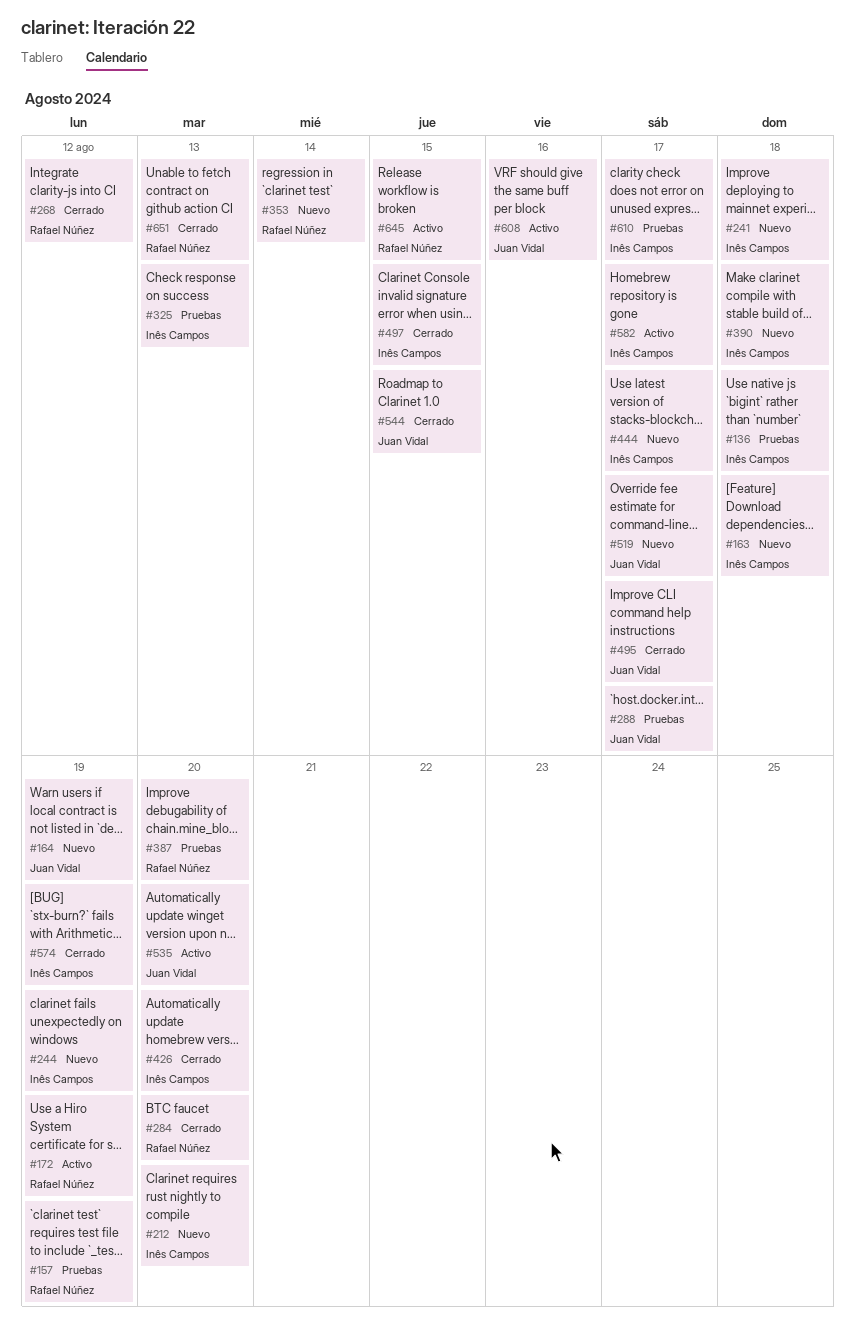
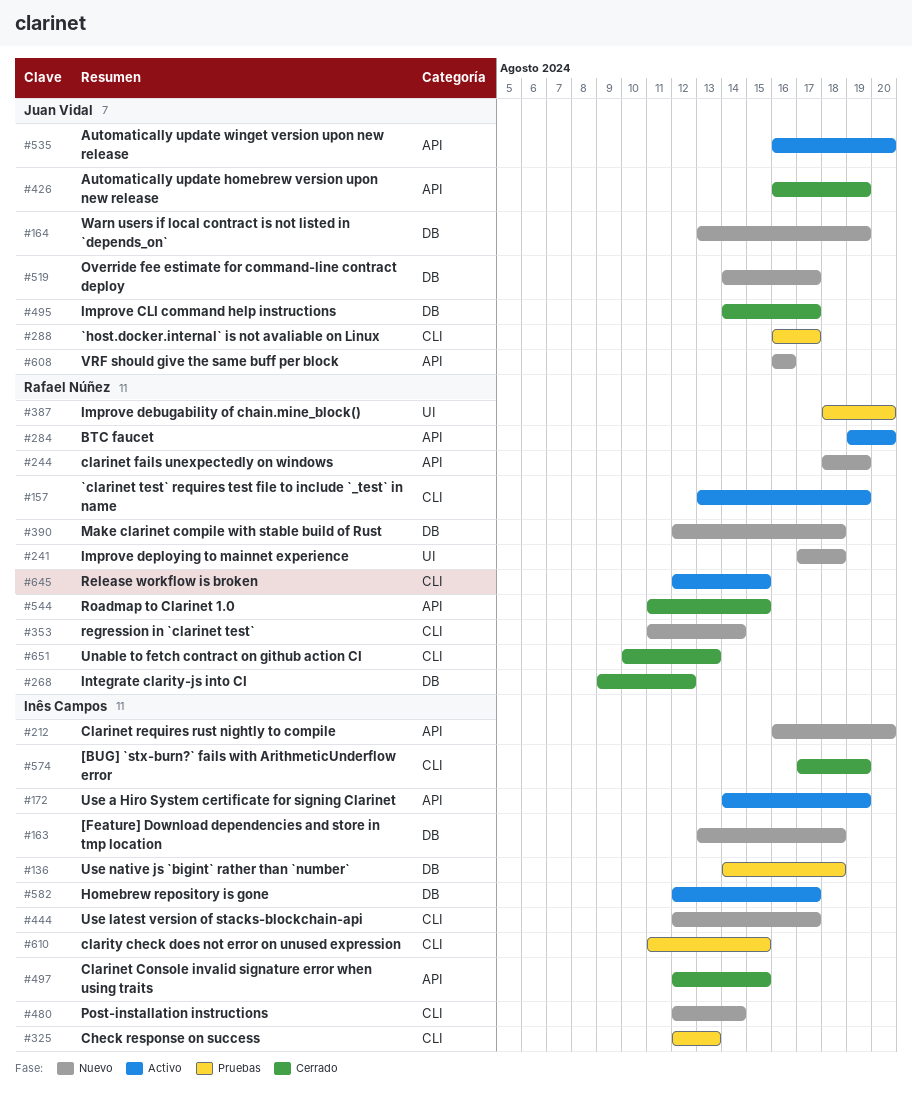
#157, status: Pruebas -> Activo
#172, owner: Rafael Núñez -> Inês Campos
#241, owner: Inês Campos -> Rafael Núñez
#244, owner: Inês Campos -> Rafael Núñez
#284, status: Cerrado -> Activo
#390, owner: Inês Campos -> Rafael Núñez
#426, owner: Inês Campos -> Juan Vidal
#426, due: Aug 20 -> Aug 19
#480: none -> present
#544, owner: Juan Vidal -> Rafael Núñez
#608, status: Activo -> Nuevo
#610, due: Aug 17 -> Aug 15

